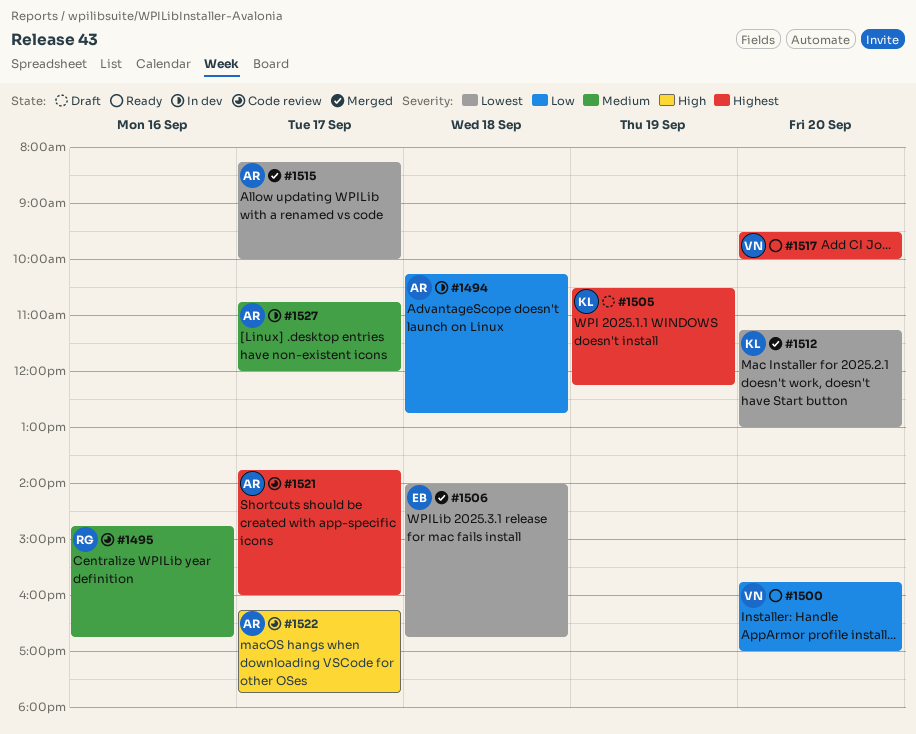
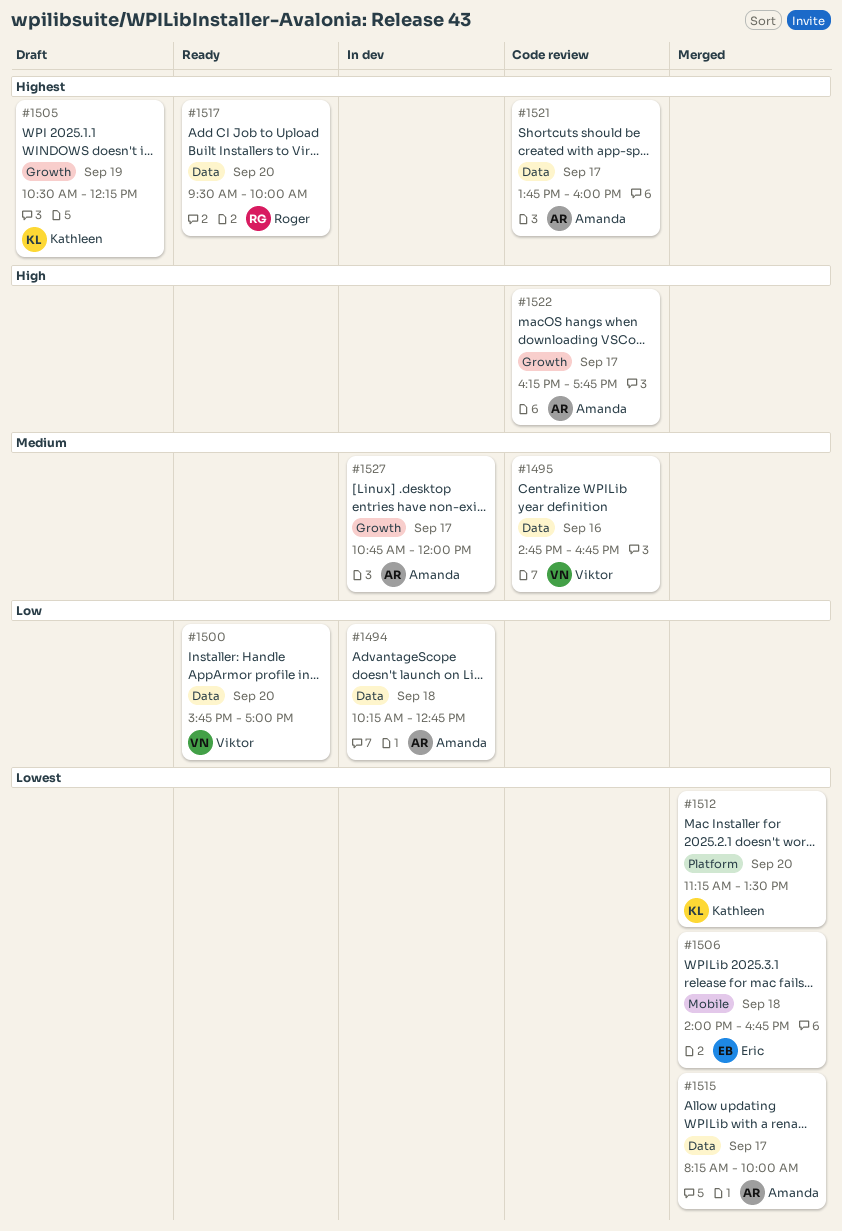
#1495, owner: Roger -> Viktor
#1512, ends: 13:00 -> 13:30
#1517, owner: Viktor -> Roger

